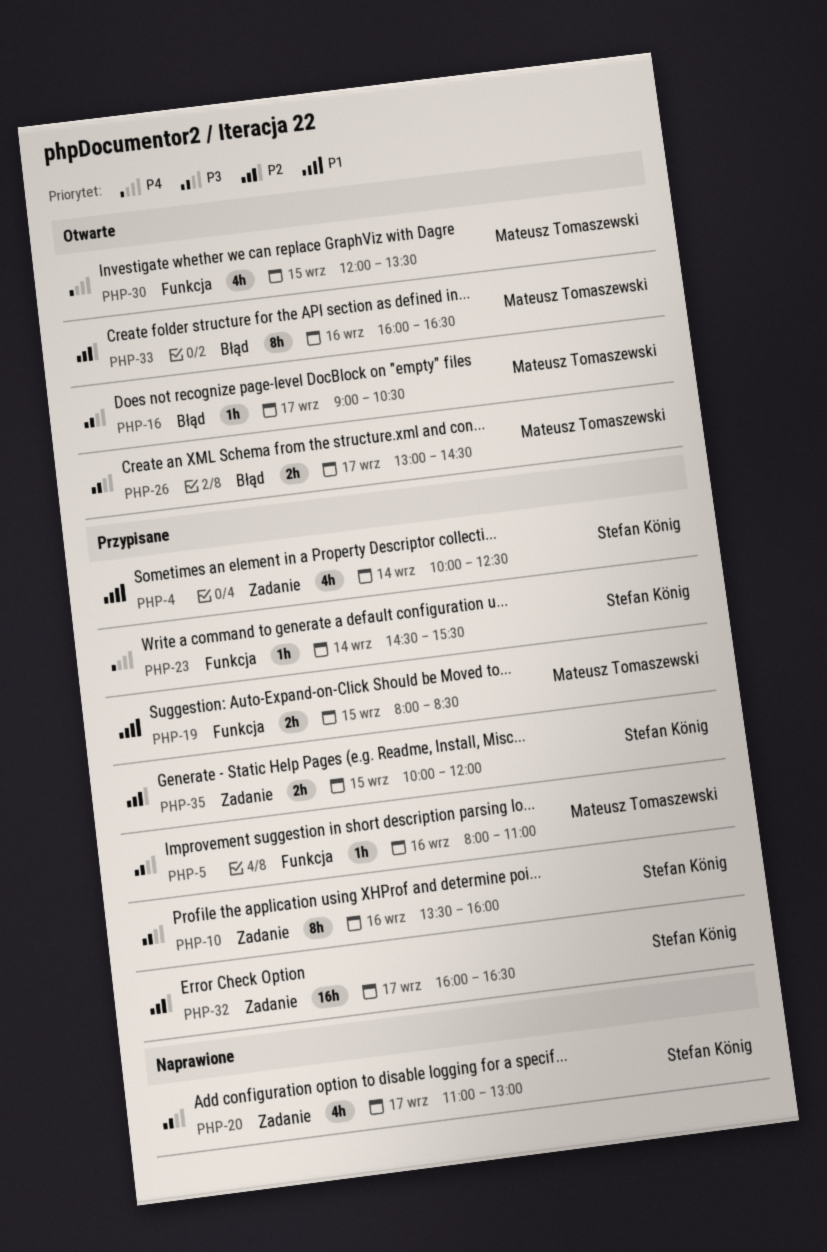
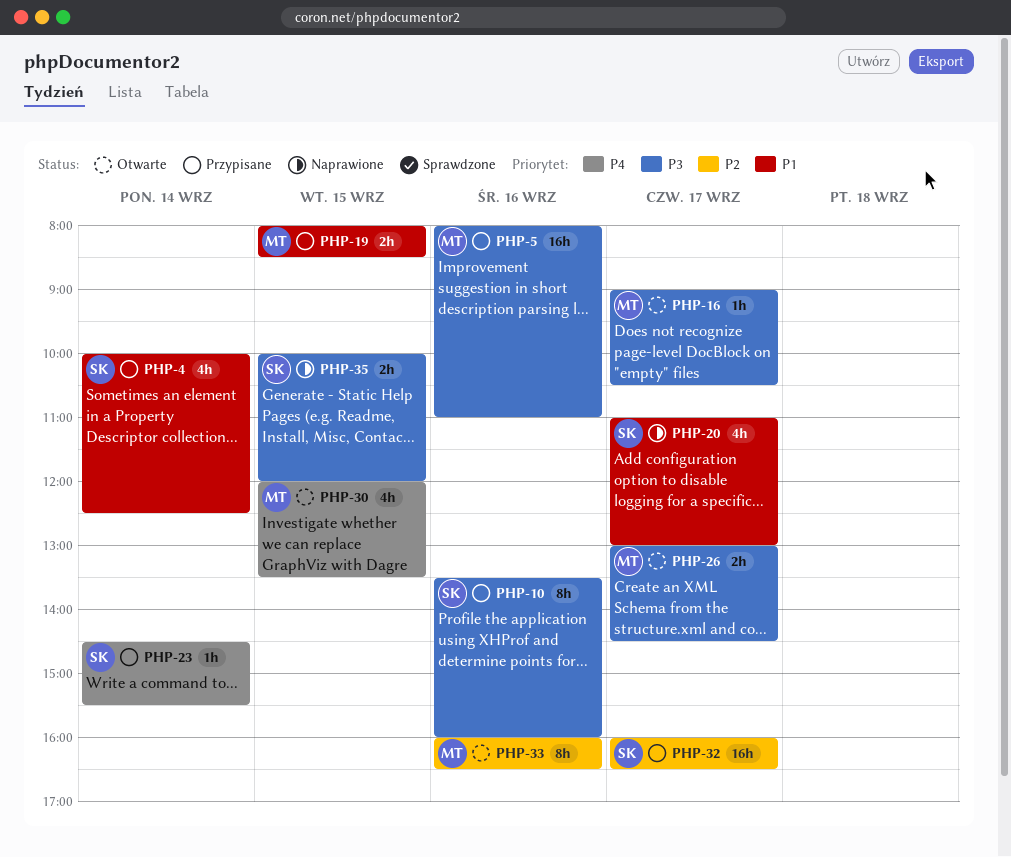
PHP-5, estimate: 1h -> 16h
PHP-20, priority: P3 -> P1
PHP-35, status: Przypisane -> Naprawione
PHP-35, priority: P2 -> P3

